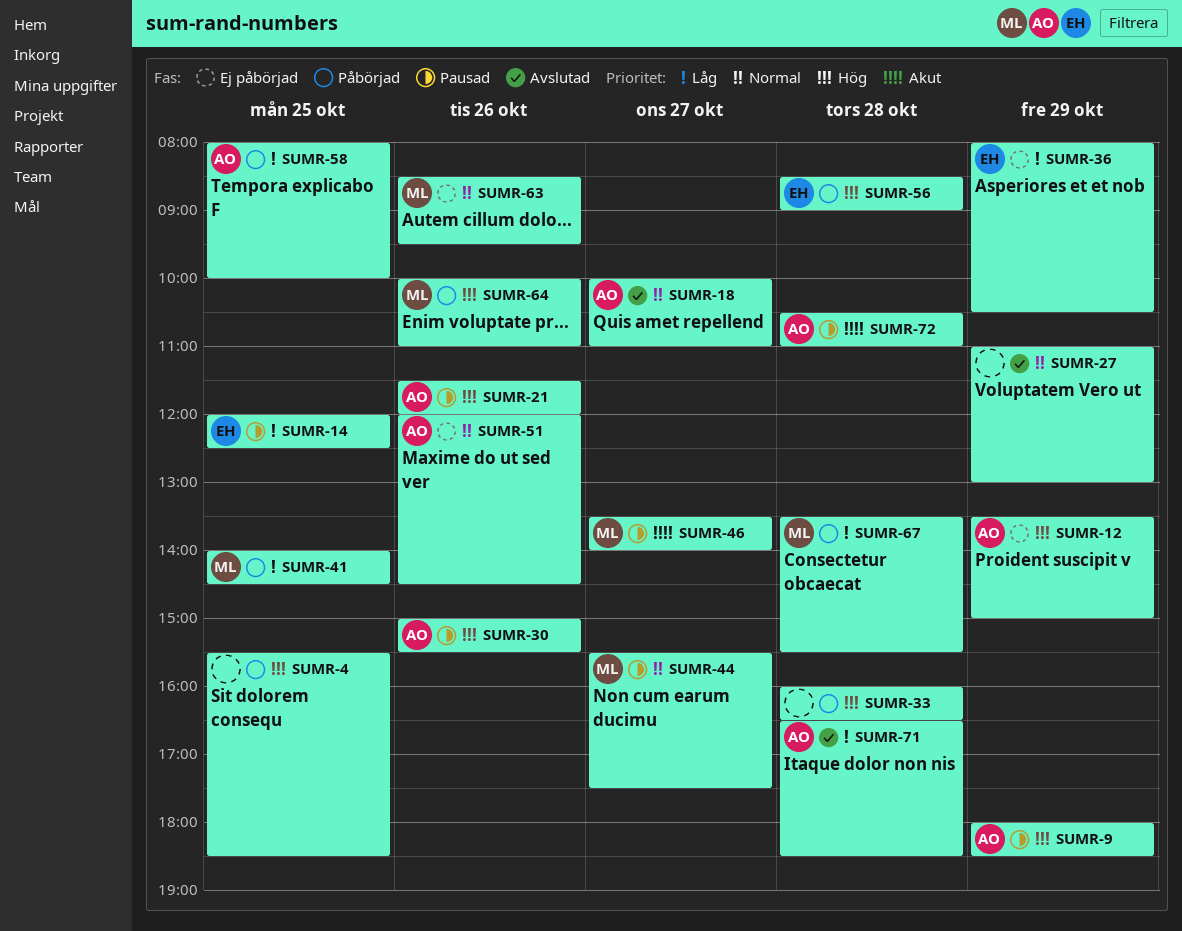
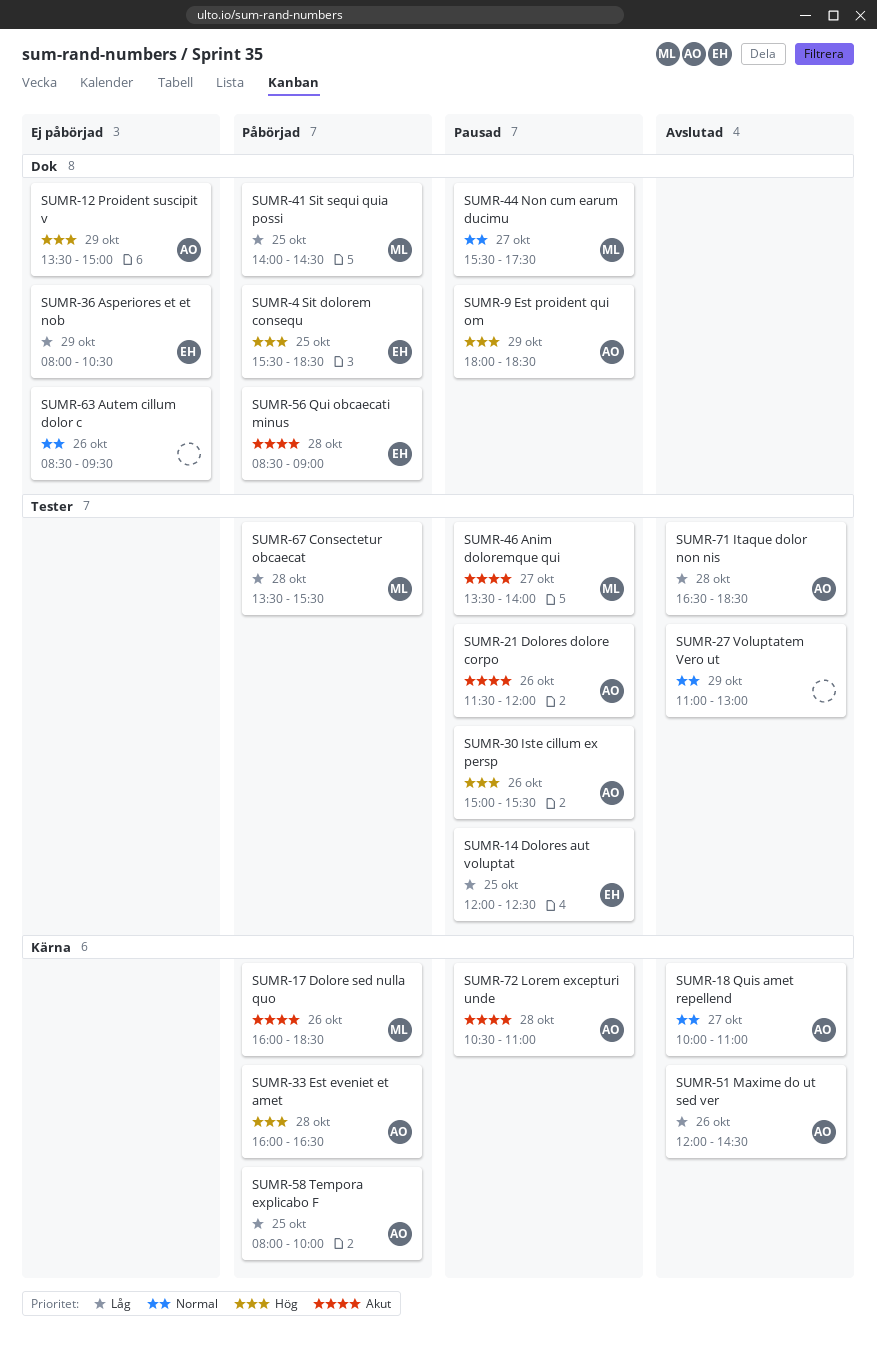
SUMR-4, owner: none -> EH
SUMR-17: none -> present
SUMR-21, priority: Hög -> Akut
SUMR-33, owner: none -> AO
SUMR-51, status: Ej påbörjad -> Avslutad
SUMR-51, priority: Normal -> Låg
SUMR-56, priority: Hög -> Akut
SUMR-63, owner: ML -> none
SUMR-64: present -> none

